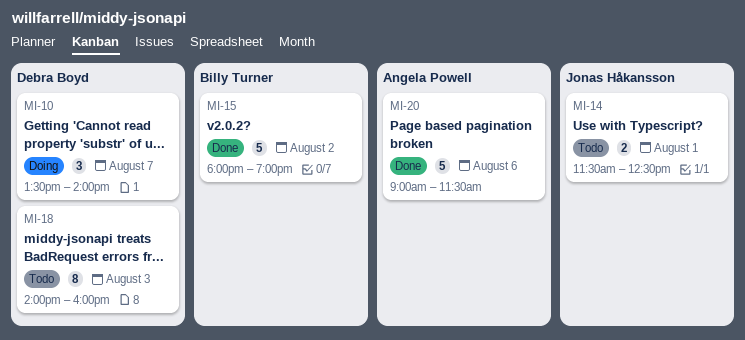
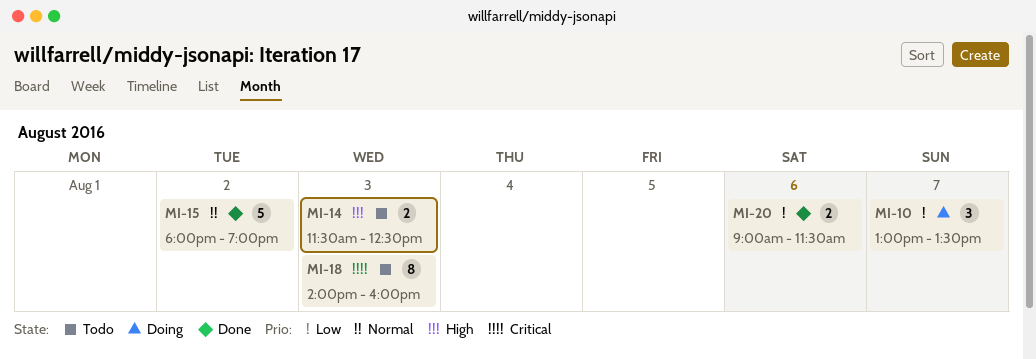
MI-10, begins: 13:30 -> 13:00
MI-10, ends: 14:00 -> 13:30
MI-14, day: Aug 1 -> Aug 3
MI-20, estimate: 5 -> 2

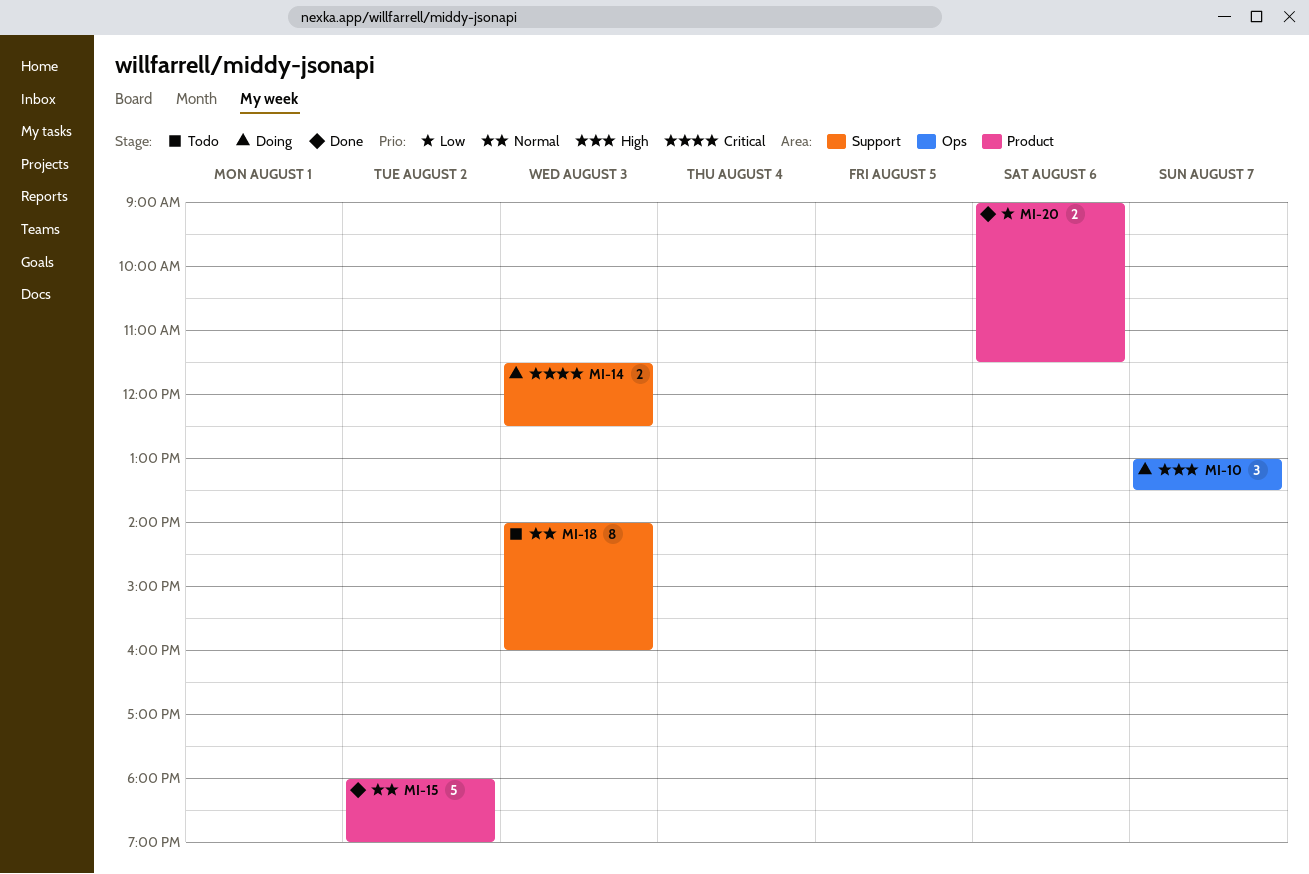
MI-10, priority: Low -> High
MI-14, status: Todo -> Doing
MI-14, priority: High -> Critical
MI-18, priority: Critical -> Normal

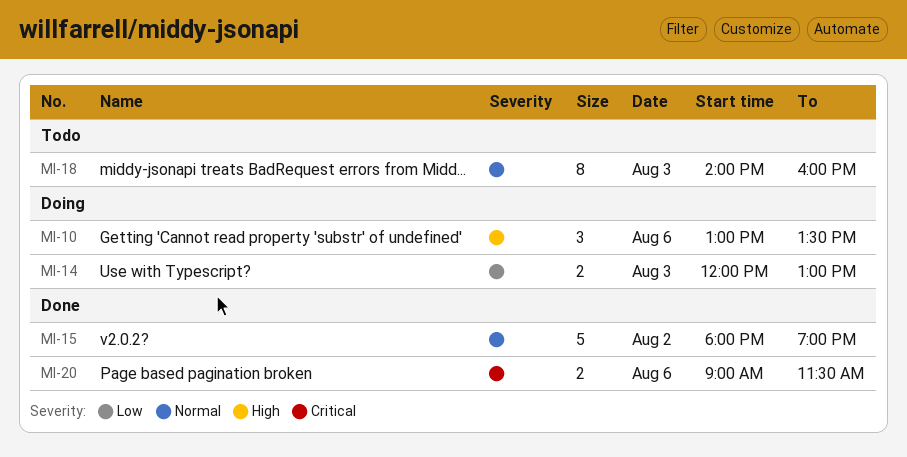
MI-10, day: Aug 7 -> Aug 6
MI-14, priority: Critical -> Low
MI-14, begins: 11:30 -> 12:00
MI-14, ends: 12:30 -> 13:00
MI-20, priority: Low -> Critical

